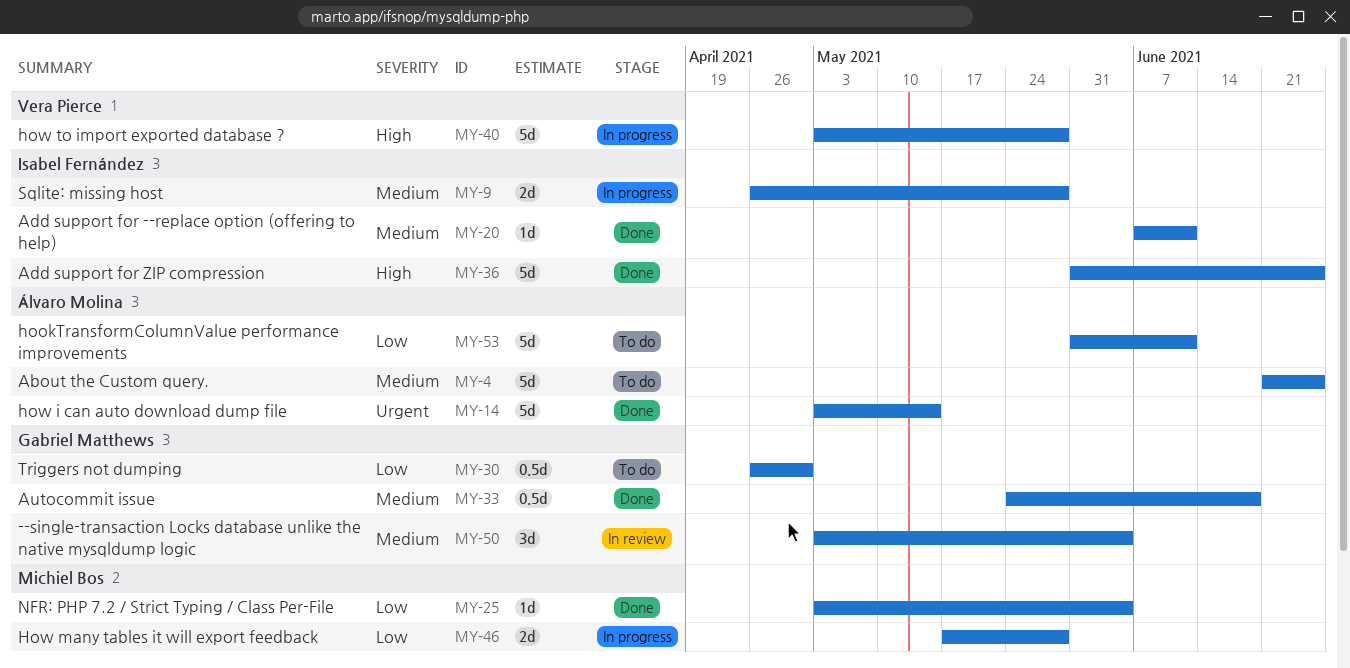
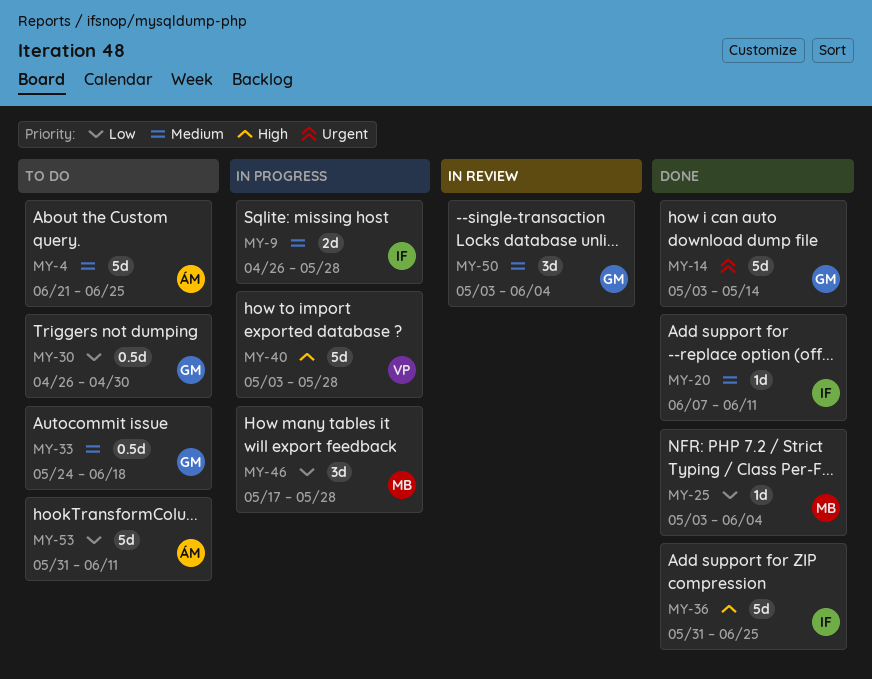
MY-14, owner: Álvaro Molina -> Gabriel Matthews
MY-33, status: Done -> To do
MY-46, estimate: 2d -> 3d

